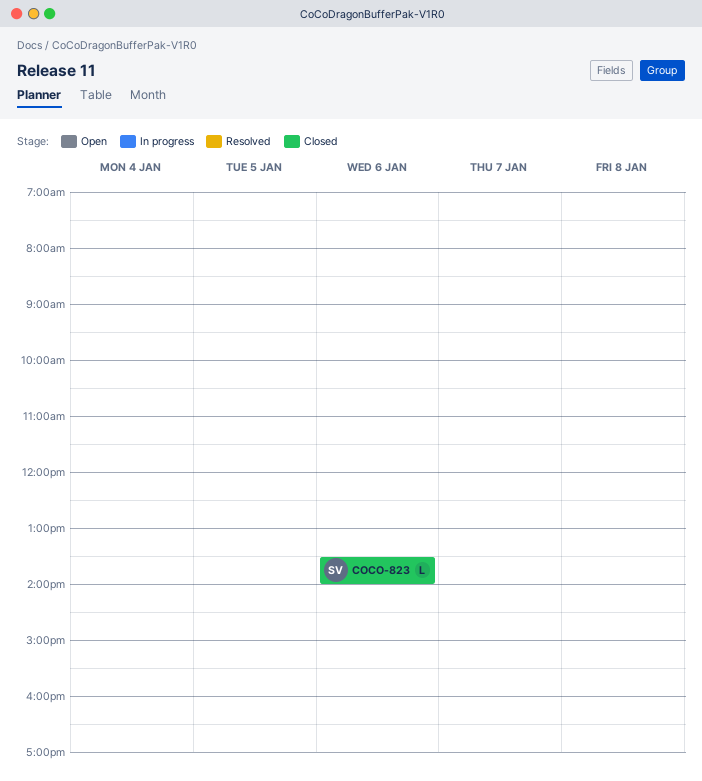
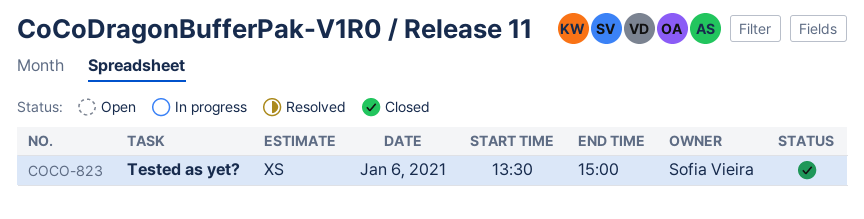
COCO-823, estimate: L -> XS
COCO-823, ends: 14:00 -> 15:00

